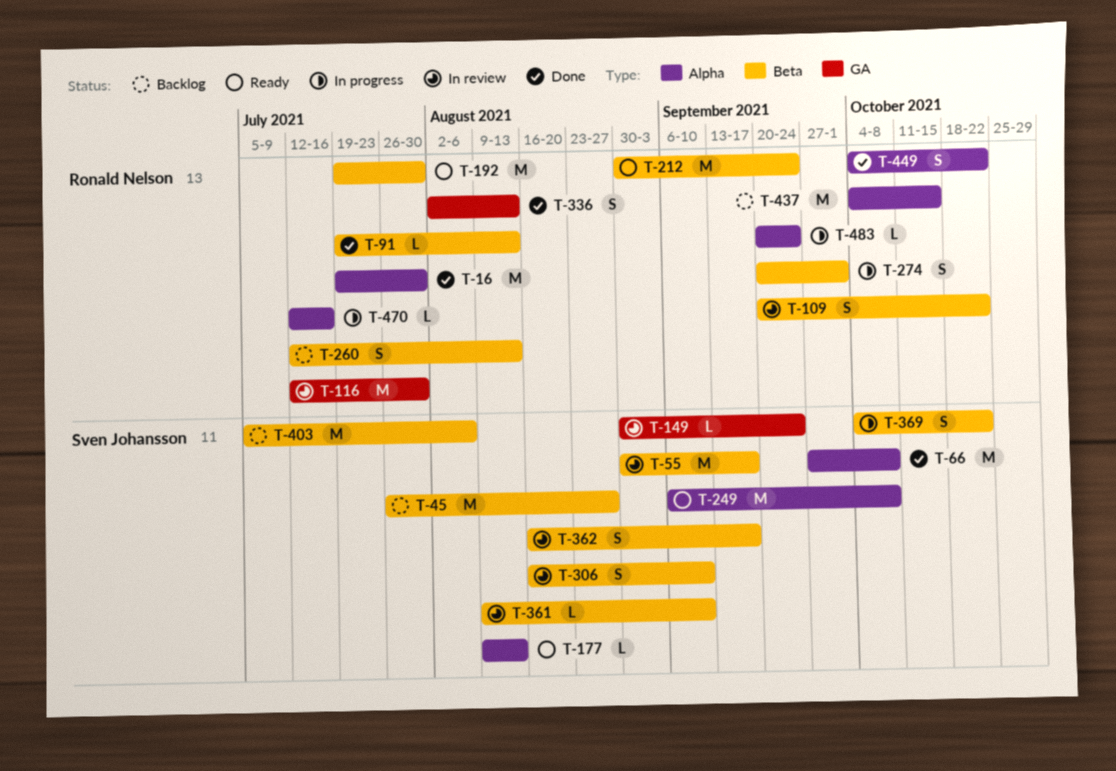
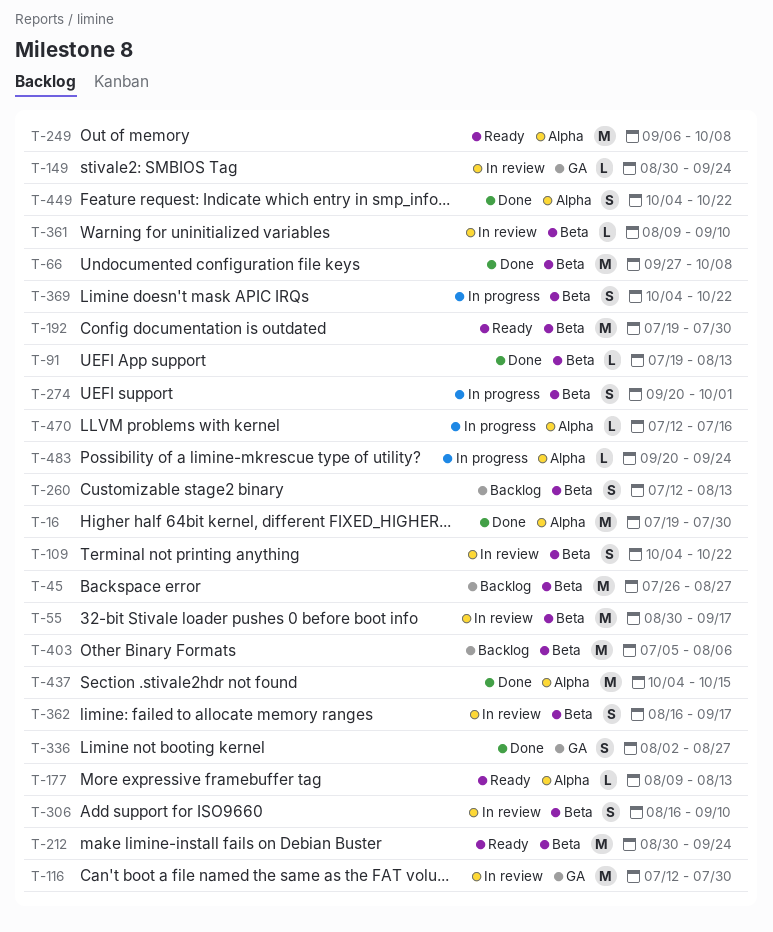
T-66, label: Alpha -> Beta
T-109, start: Sep 20 -> Oct 4
T-336, due: Aug 13 -> Aug 27
T-437, status: Backlog -> Done

